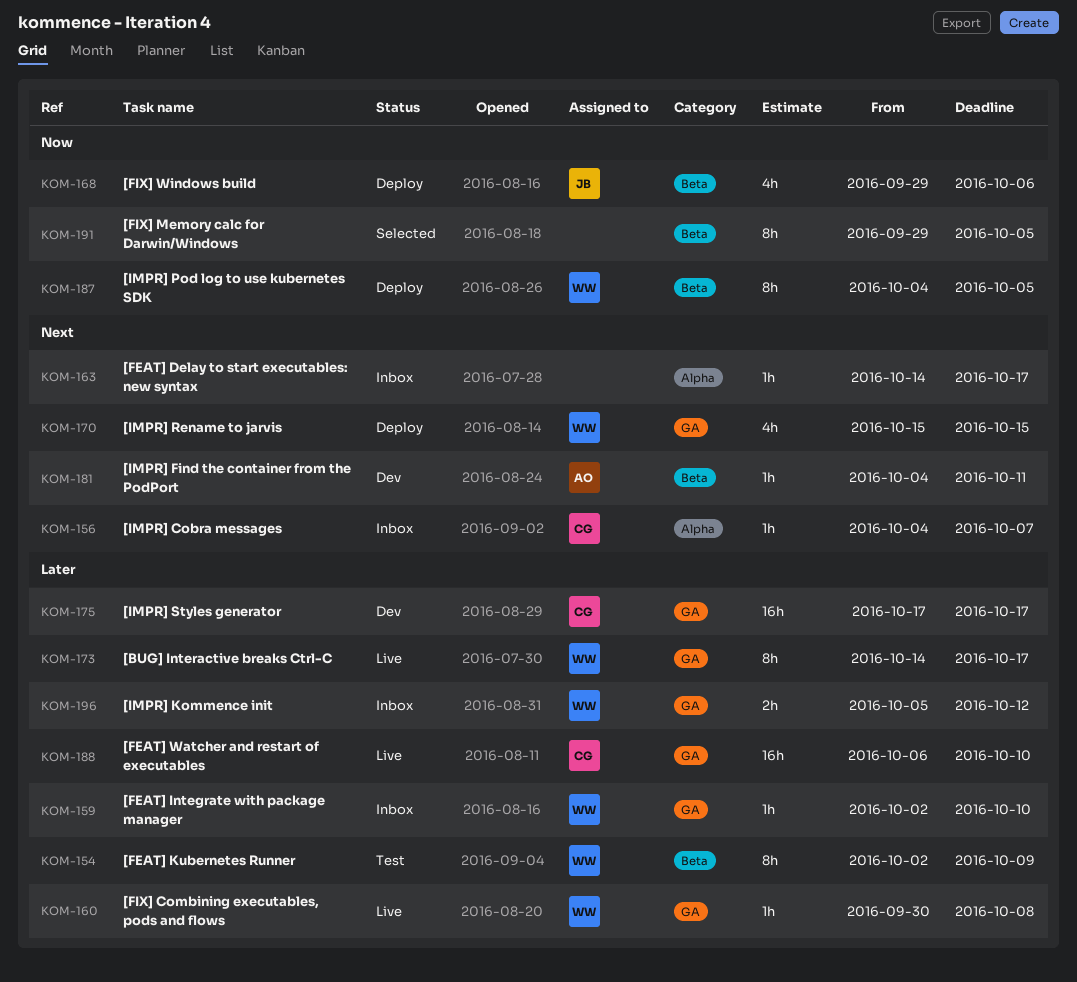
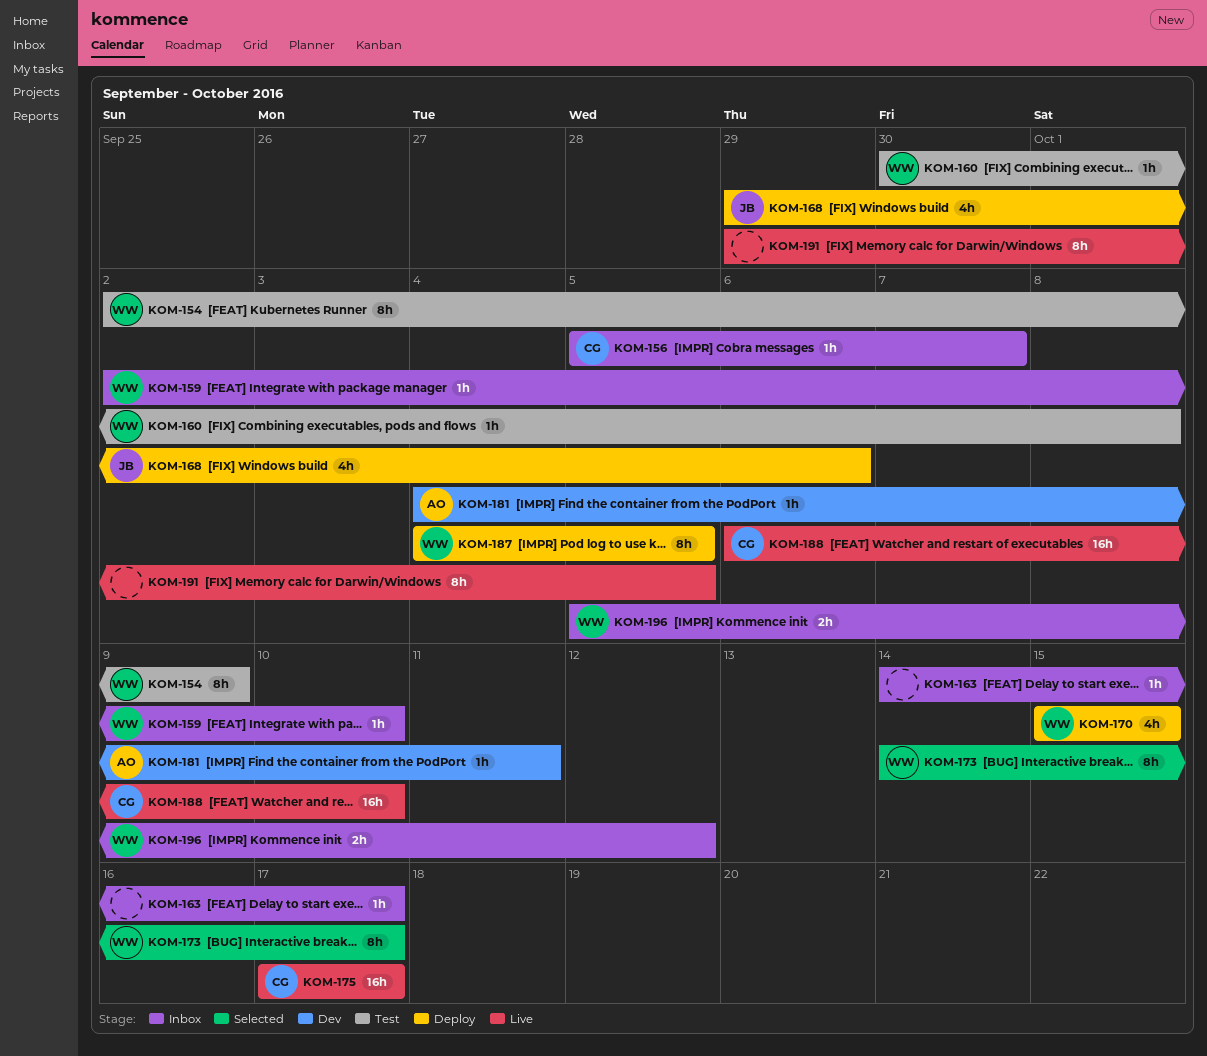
KOM-156, start: Oct 4 -> Oct 5
KOM-160, status: Live -> Test
KOM-173, status: Live -> Selected
KOM-175, status: Dev -> Live
KOM-191, status: Selected -> Live

